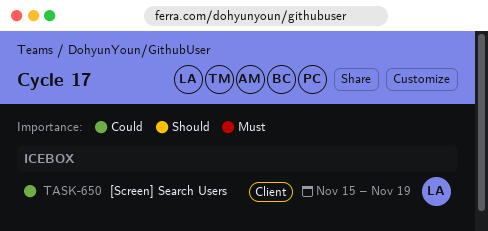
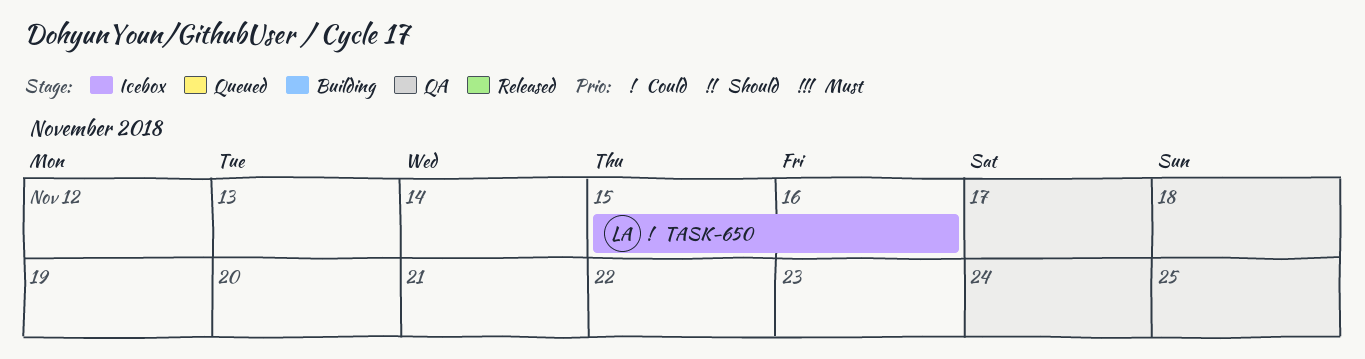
TASK-650, due: Nov 19 -> Nov 16

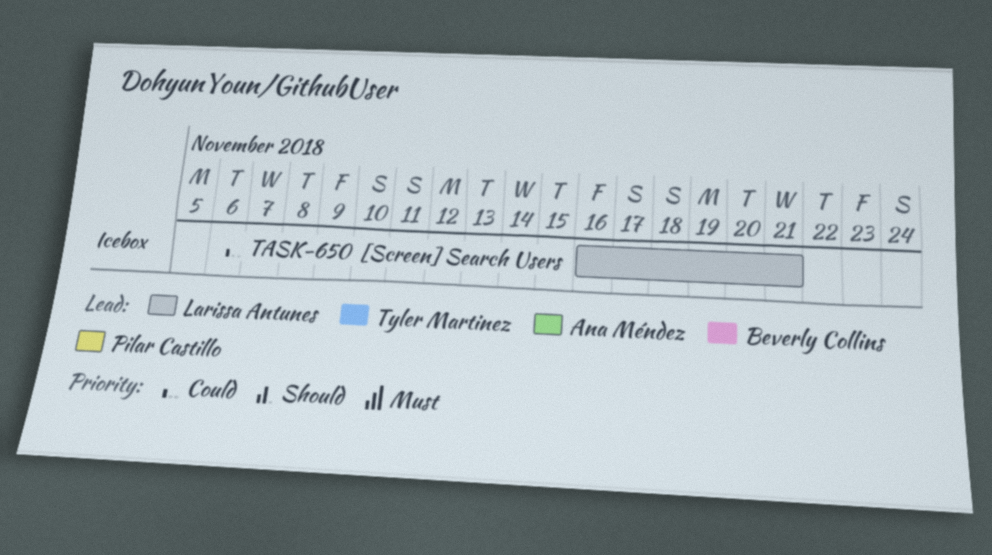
TASK-650, start: Nov 15 -> Nov 16
TASK-650, due: Nov 16 -> Nov 21

